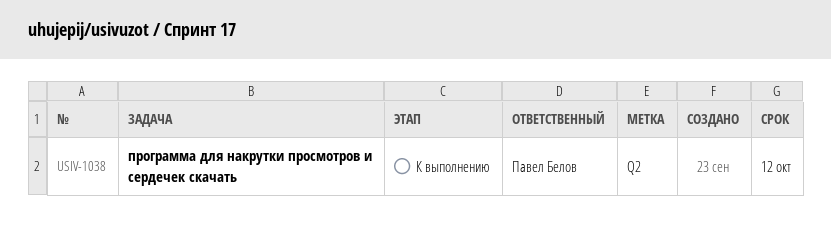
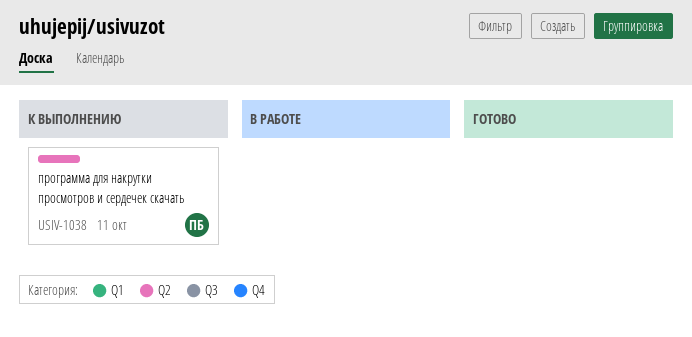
USIV-1038, due: Oct 12 -> Oct 11

